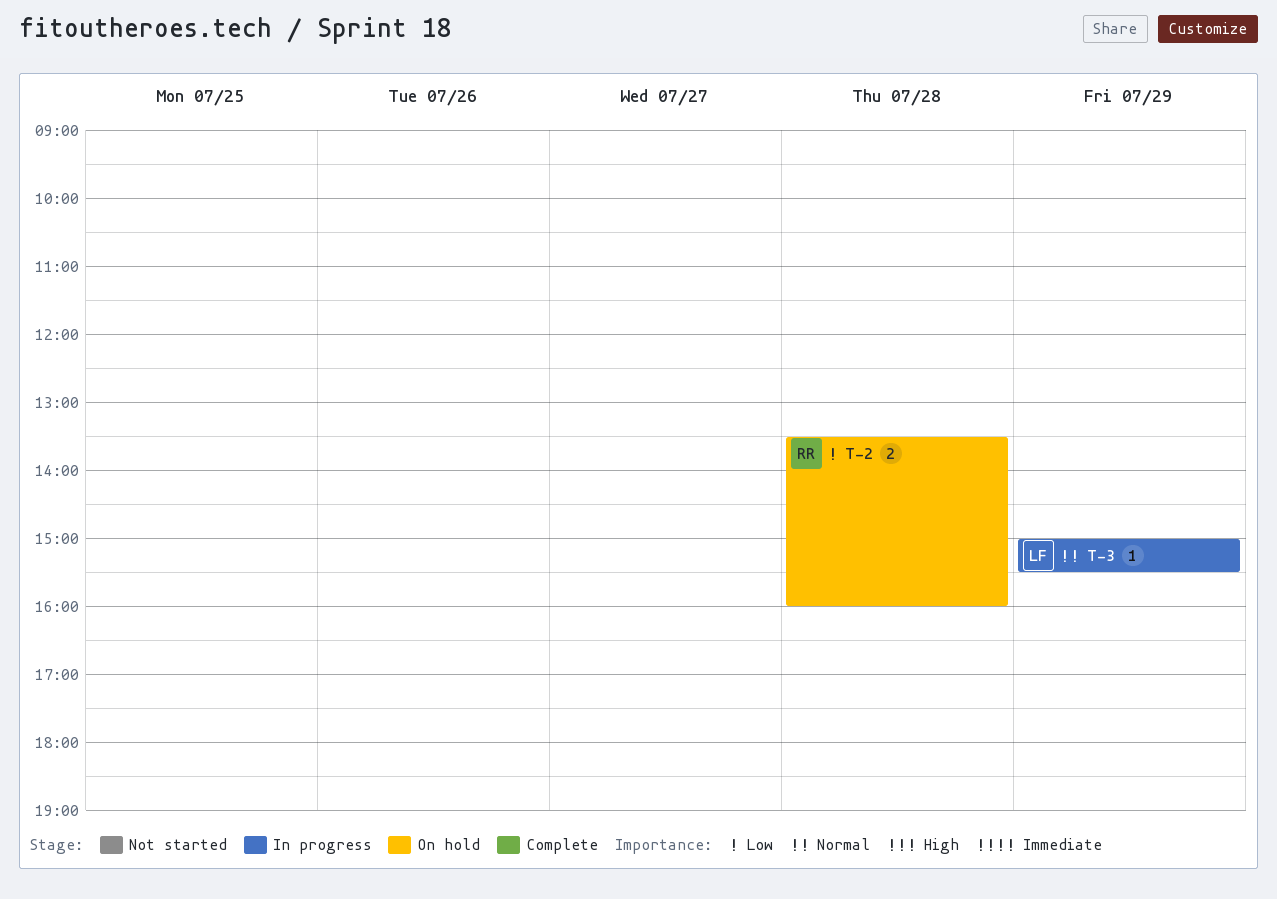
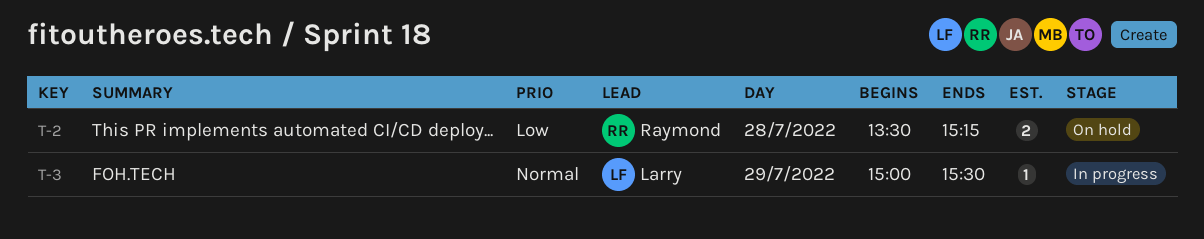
T-2, ends: 16:00 -> 15:15

